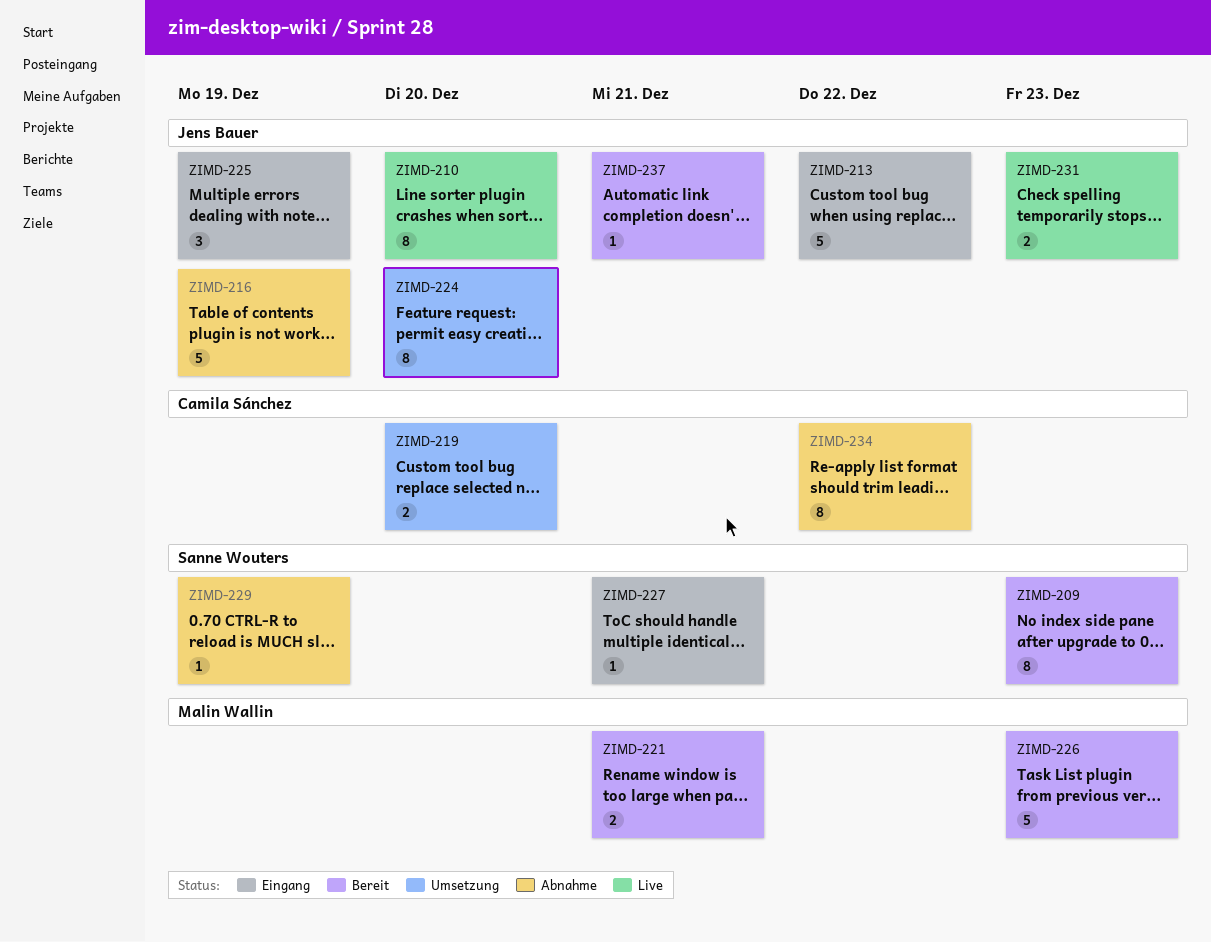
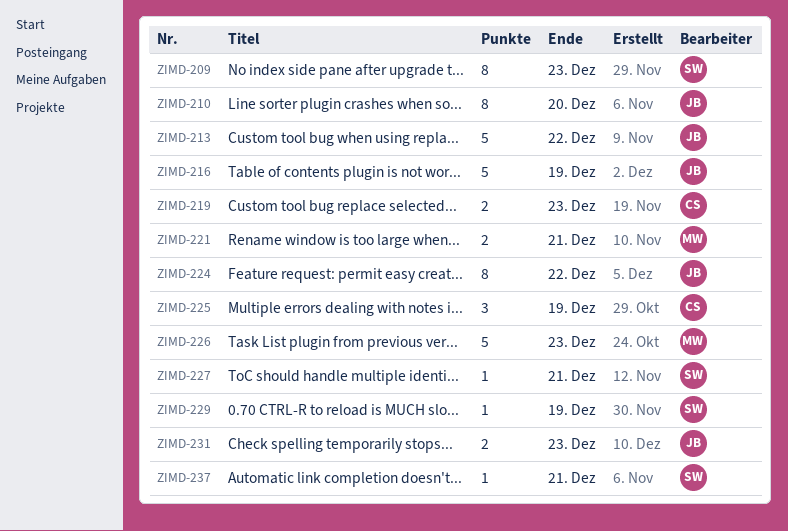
ZIMD-219, due: Dec 20 -> Dec 23
ZIMD-224, due: Dec 20 -> Dec 22
ZIMD-225, owner: Jens Bauer -> Camila Sánchez
ZIMD-234: present -> none
ZIMD-237, owner: Jens Bauer -> Sanne Wouters

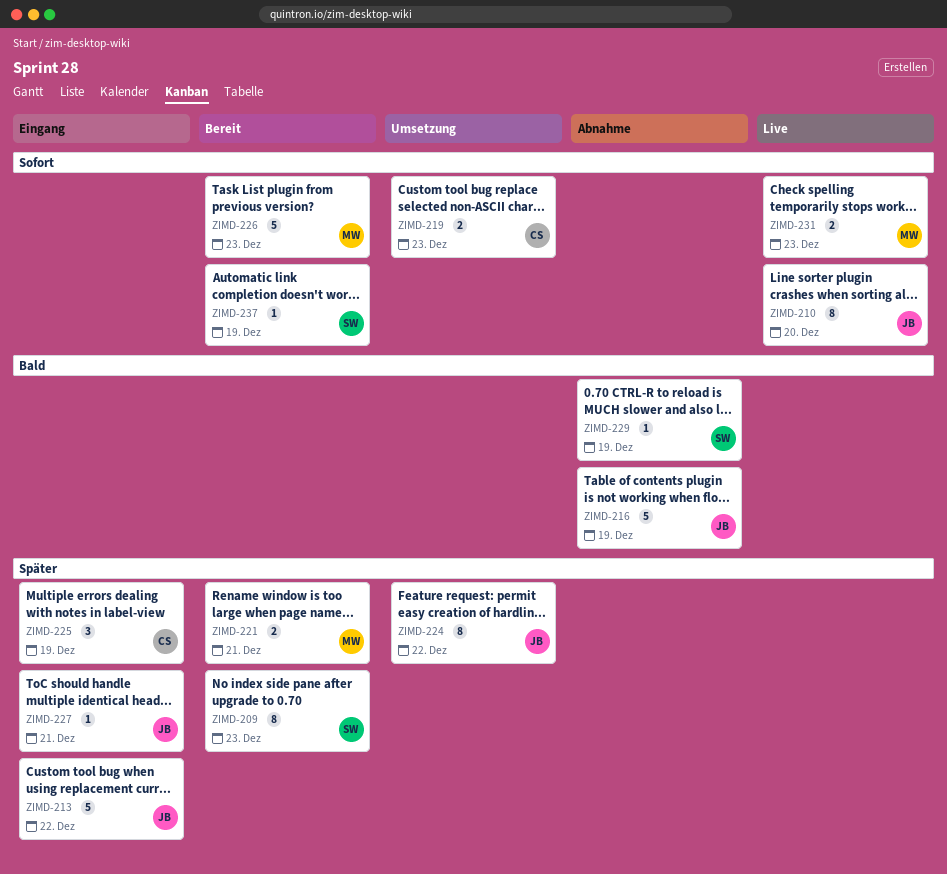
ZIMD-227, owner: SW -> JB
ZIMD-231, owner: JB -> MW
ZIMD-237, due: Dec 21 -> Dec 19

